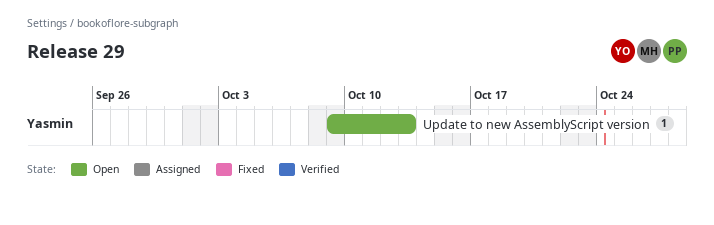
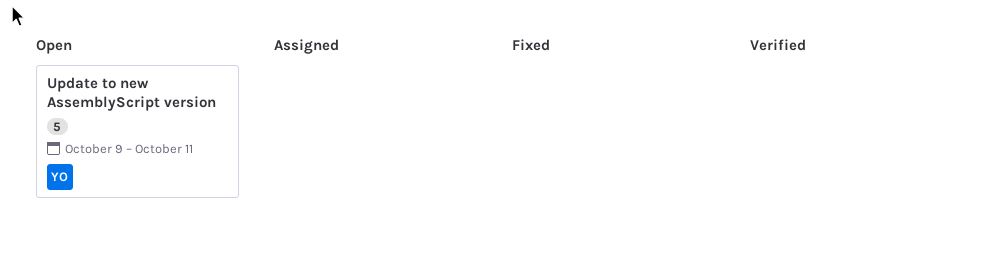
Update to new AssemblyScript version, estimate: 1 -> 5
Update to new AssemblyScript version, due: Oct 13 -> Oct 11

